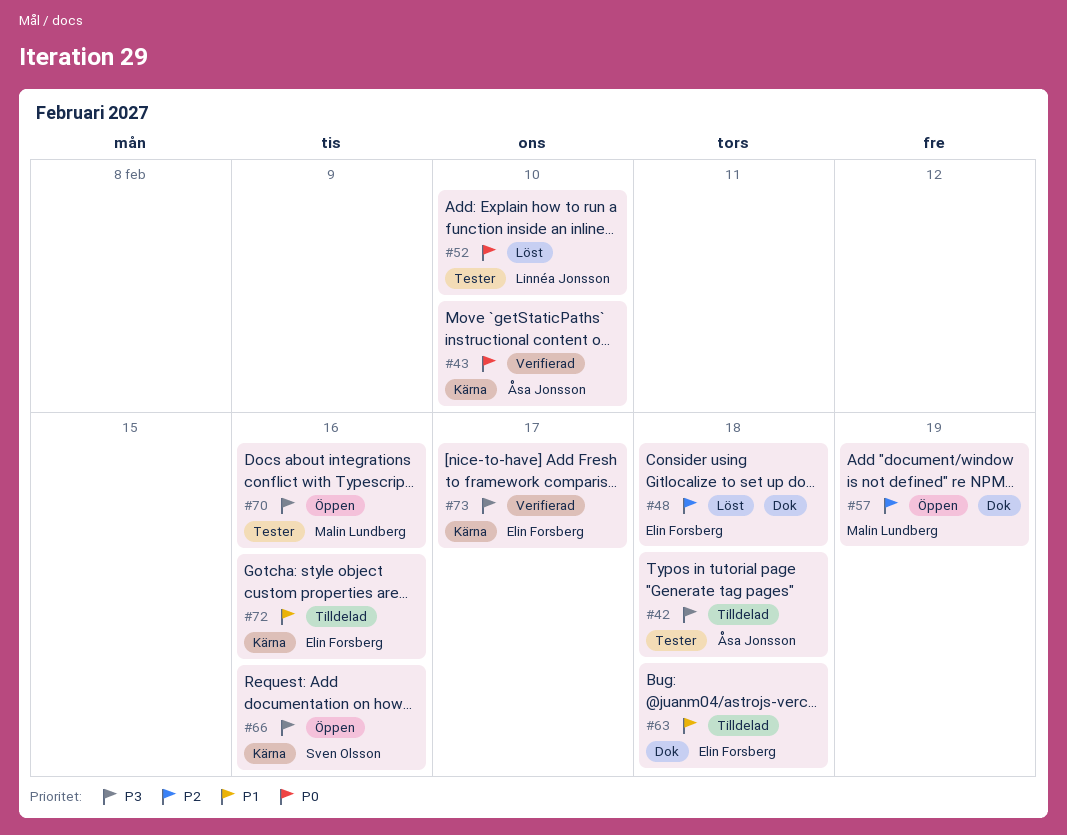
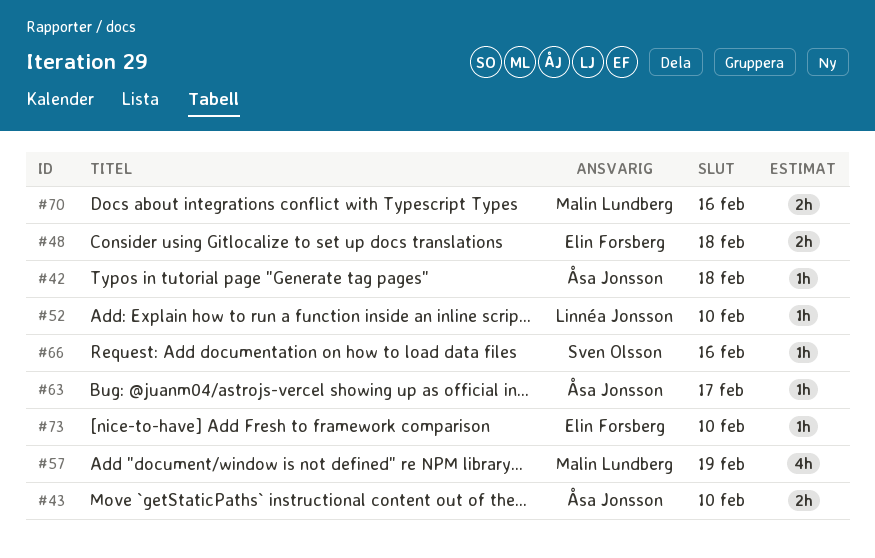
#63, owner: Elin Forsberg -> Åsa Jonsson
#63, due: Feb 18 -> Feb 17
#72: present -> none
#73, due: Feb 17 -> Feb 10

